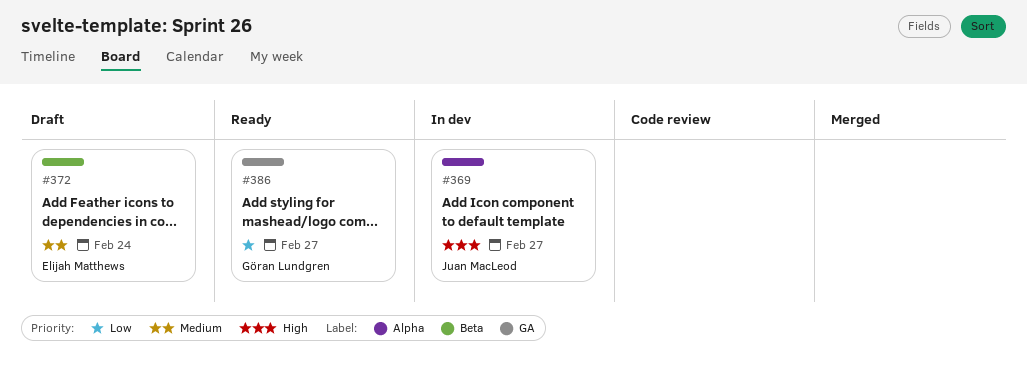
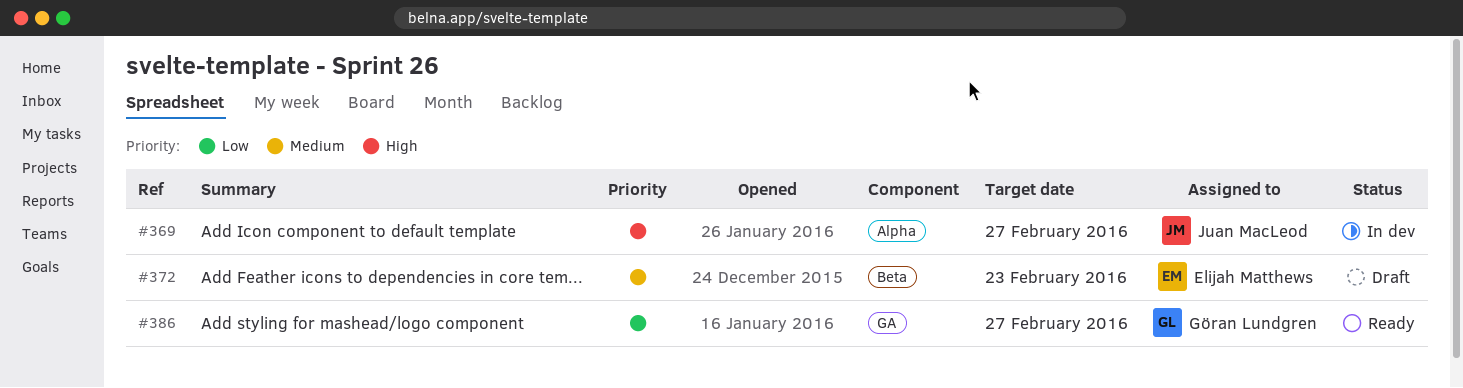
#372, due: Feb 24 -> Feb 23

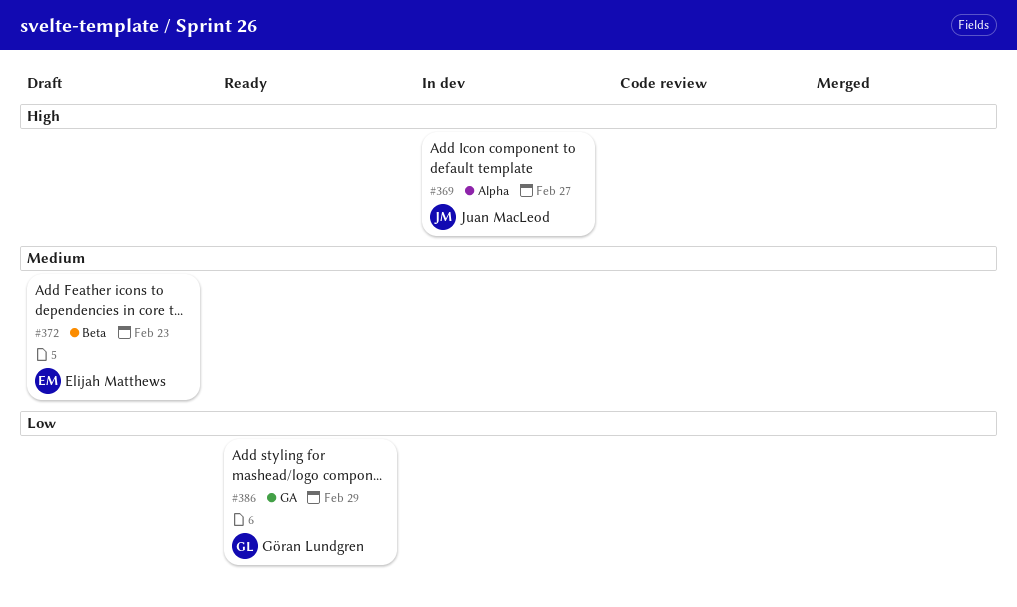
#386, due: Feb 27 -> Feb 29

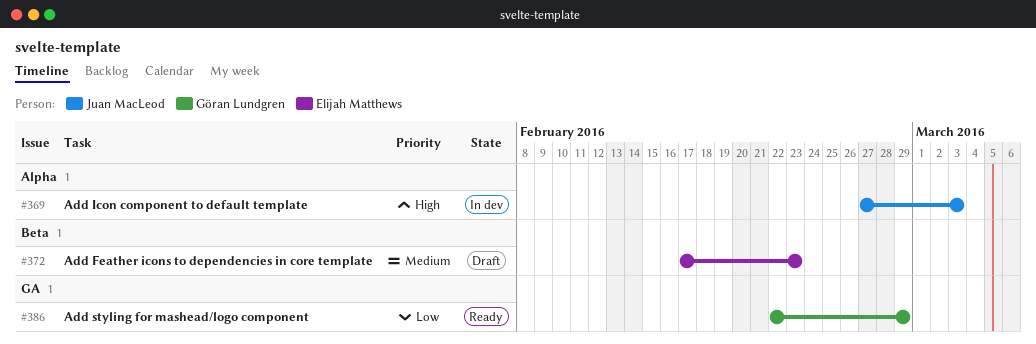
#369, due: Feb 27 -> Mar 3

